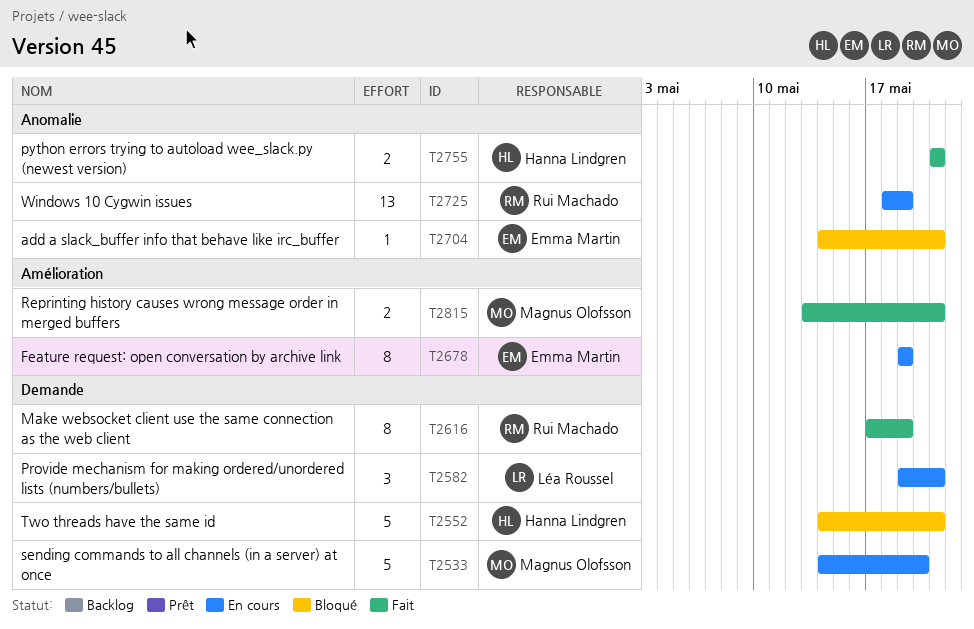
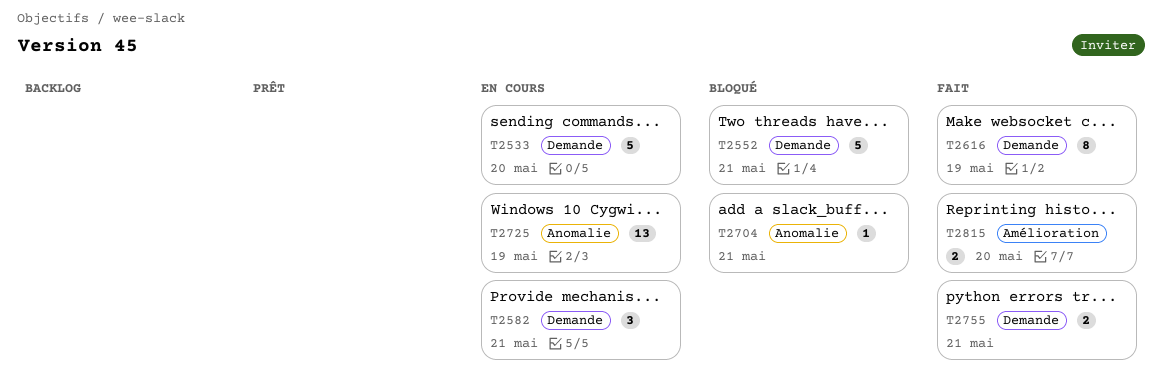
T2678: present -> none
T2755, label: Anomalie -> Demande
T2815, due: May 21 -> May 20

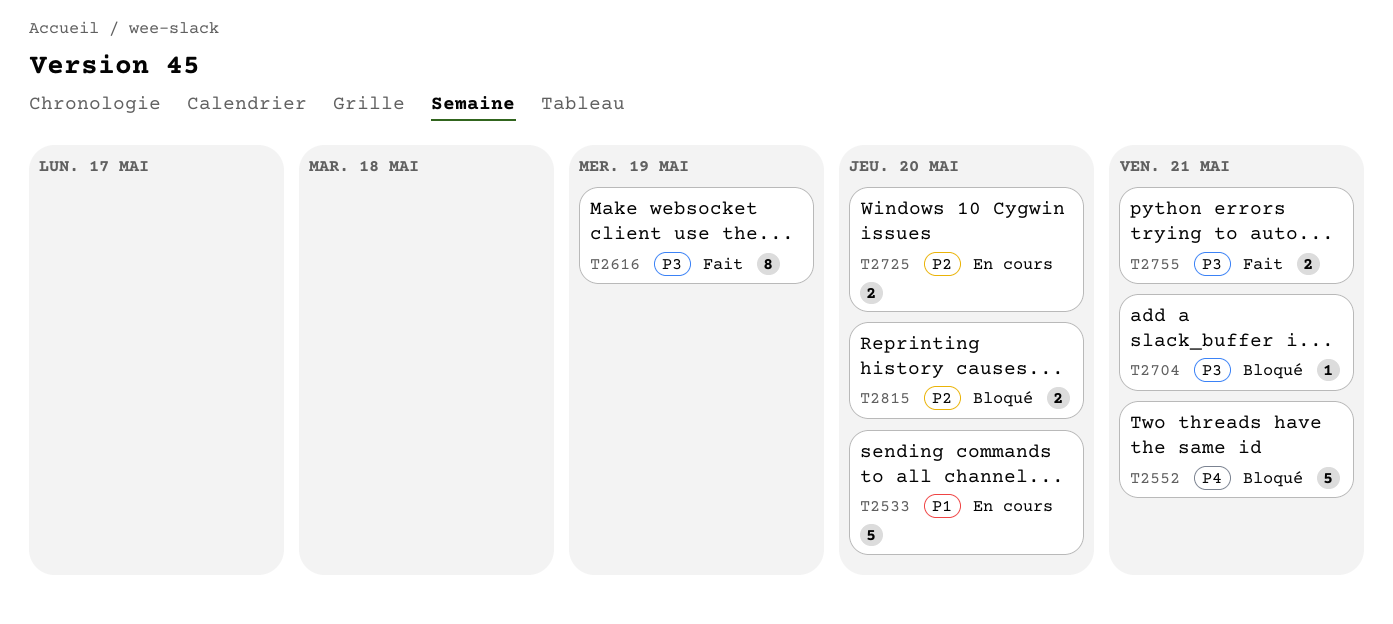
T2582: present -> none
T2725, estimate: 13 -> 2
T2725, due: May 19 -> May 20
T2815, status: Fait -> Bloqué

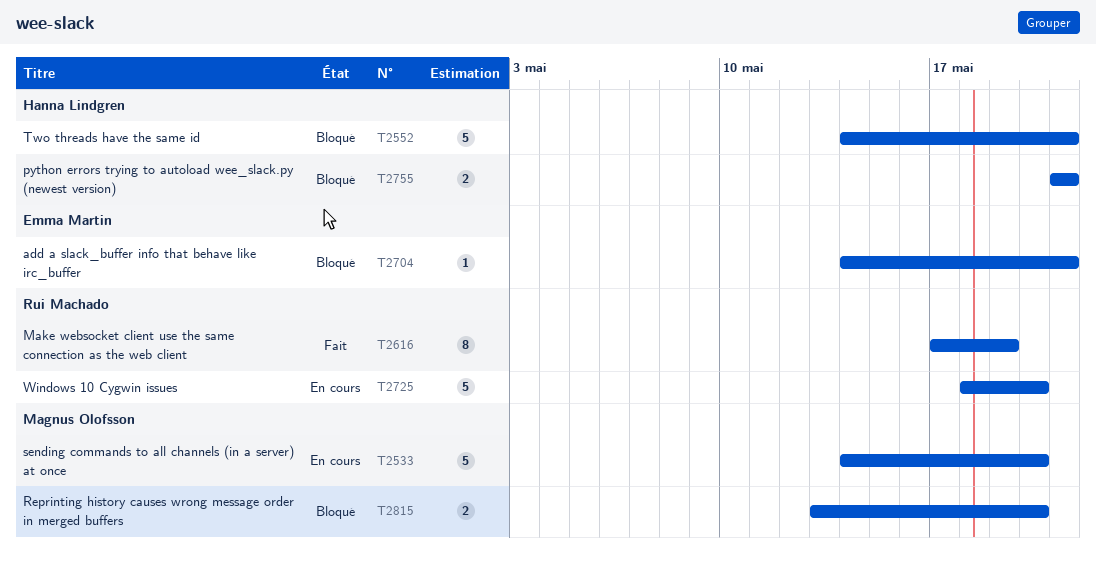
T2725, estimate: 2 -> 5
T2755, status: Fait -> Bloqué

